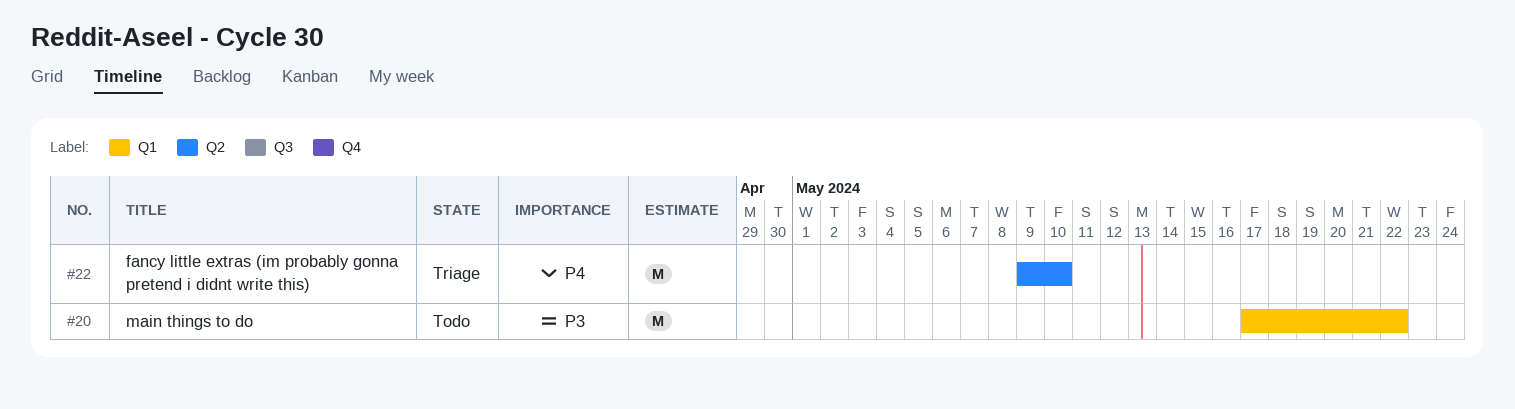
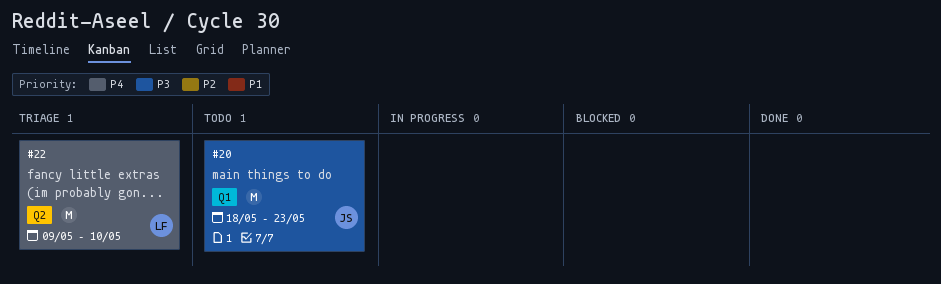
#20, start: May 17 -> May 18
#20, due: May 22 -> May 23

